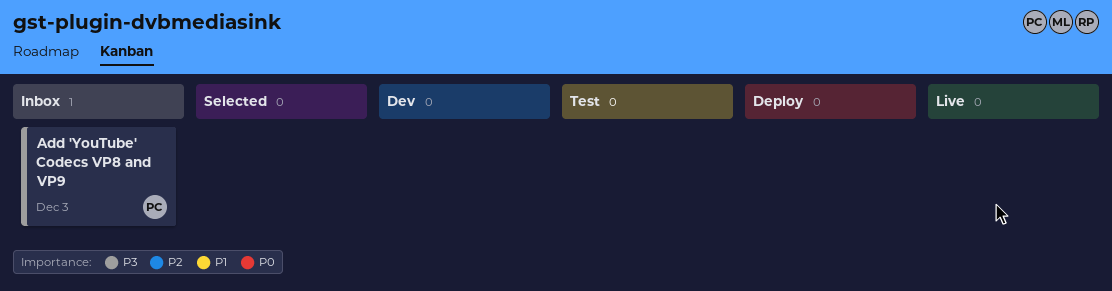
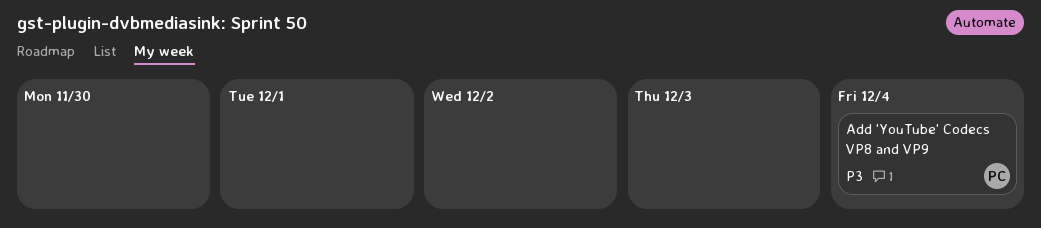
Add 'YouTube' Codecs VP8 and VP9, due: Dec 3 -> Dec 4

